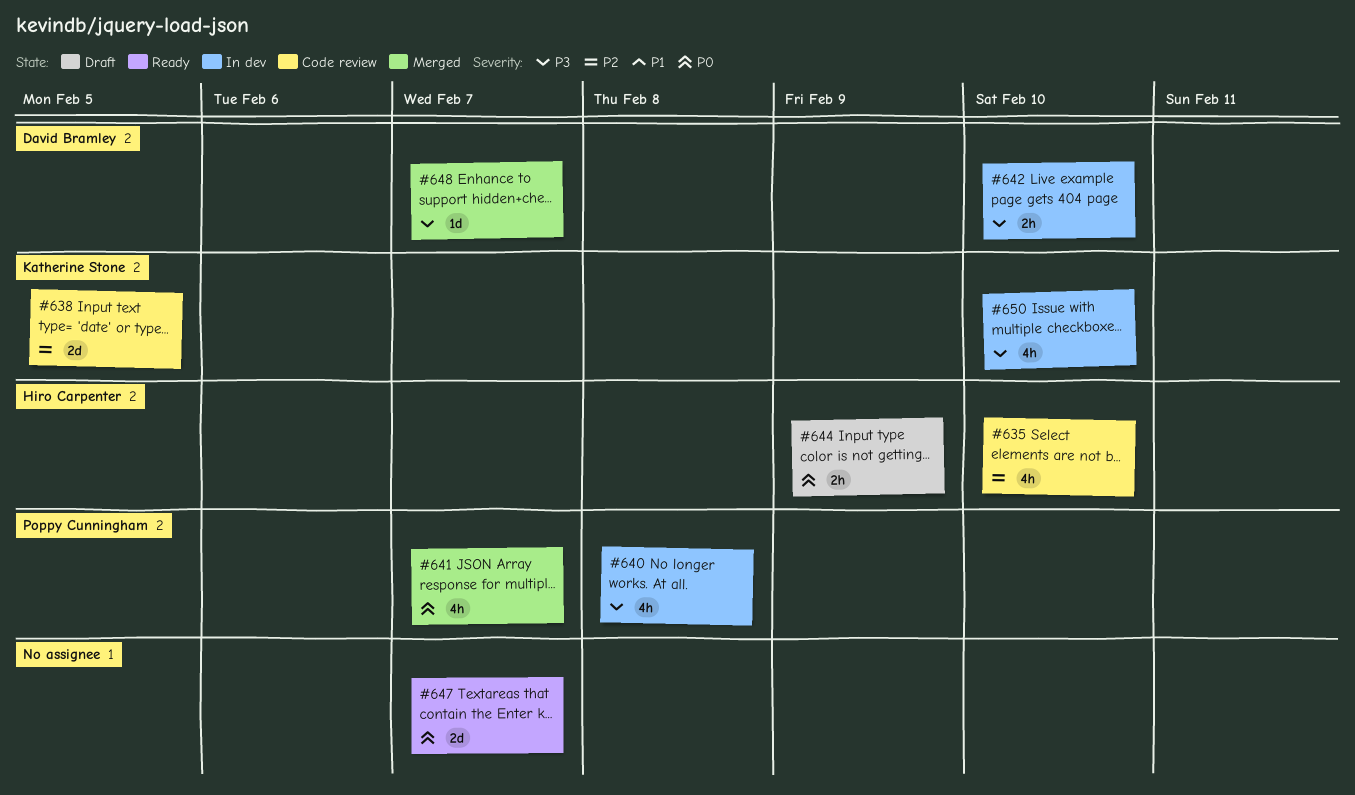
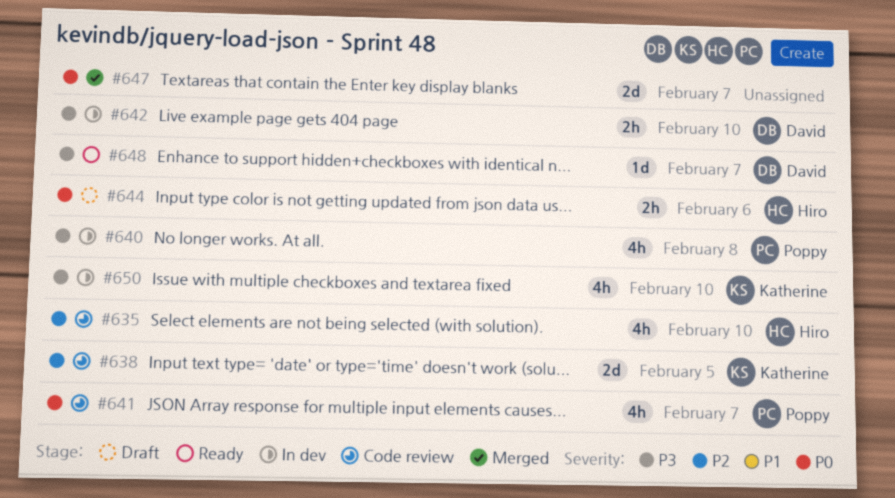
#641, status: Merged -> Code review
#644, due: Feb 9 -> Feb 6
#647, status: Ready -> Merged
#648, status: Merged -> Ready

